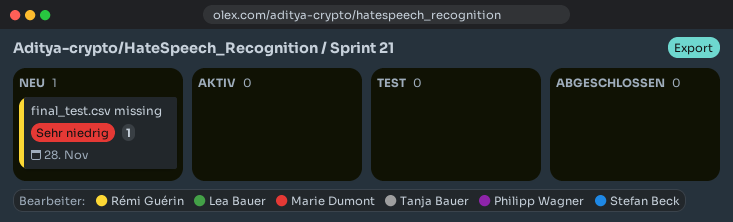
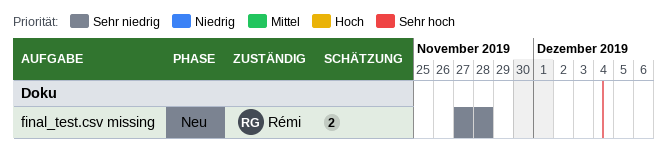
final_test.csv missing, estimate: 1 -> 2

